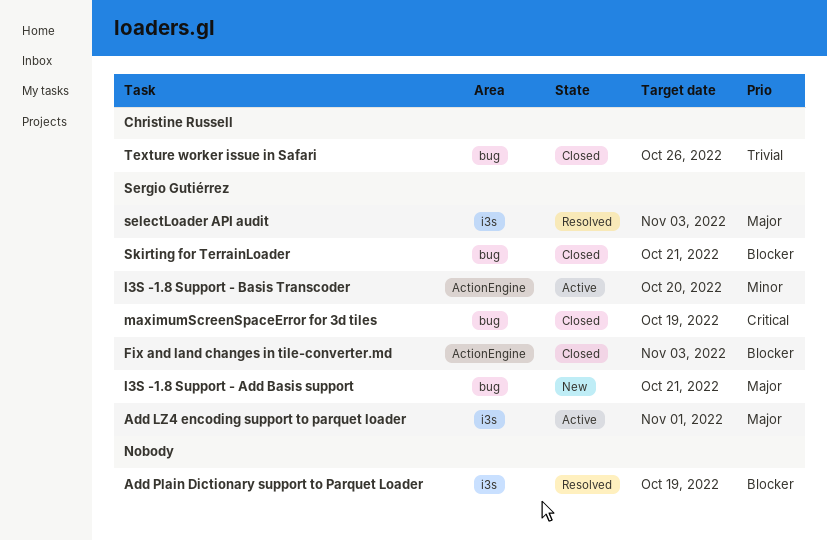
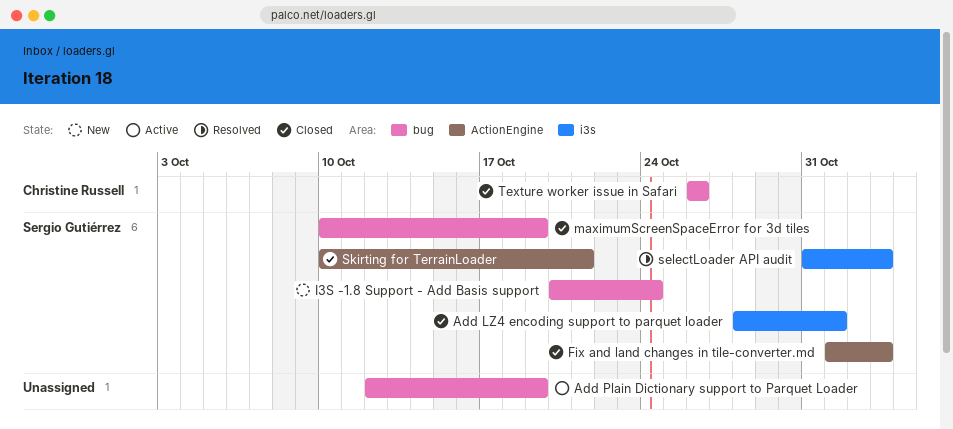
Add LZ4 encoding support to parquet loader, status: Active -> Closed
Add Plain Dictionary support to Parquet Loader, status: Resolved -> Active
Add Plain Dictionary support to Parquet Loader, label: i3s -> bug
I3S -1.8 Support - Add Basis support, due: Oct 21 -> Oct 24
I3S -1.8 Support - Basis Transcoder: present -> none
Skirting for TerrainLoader, label: bug -> ActionEngine

